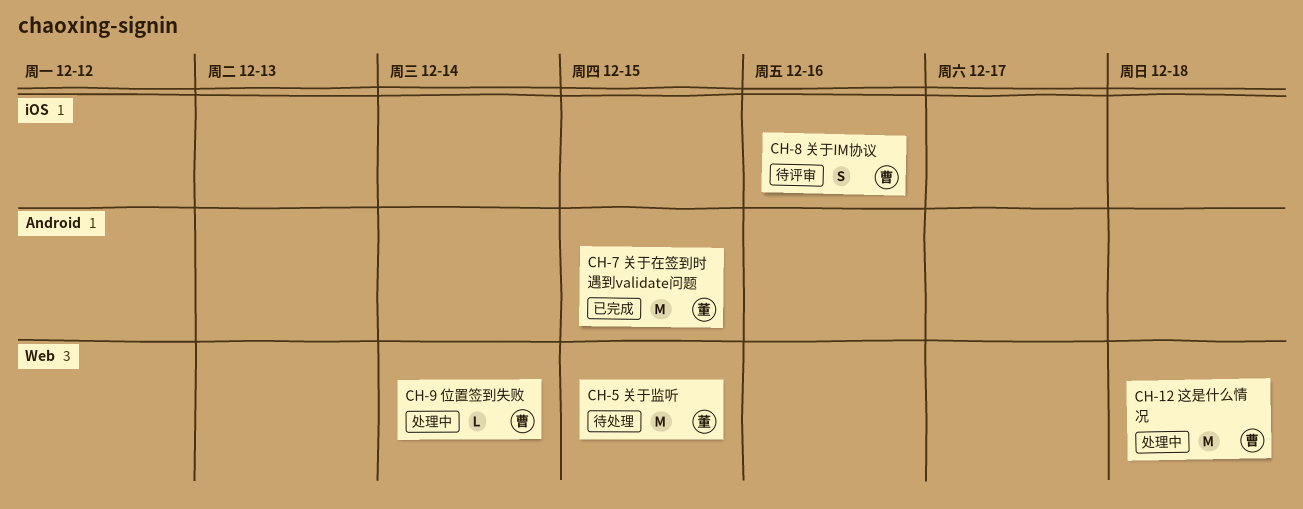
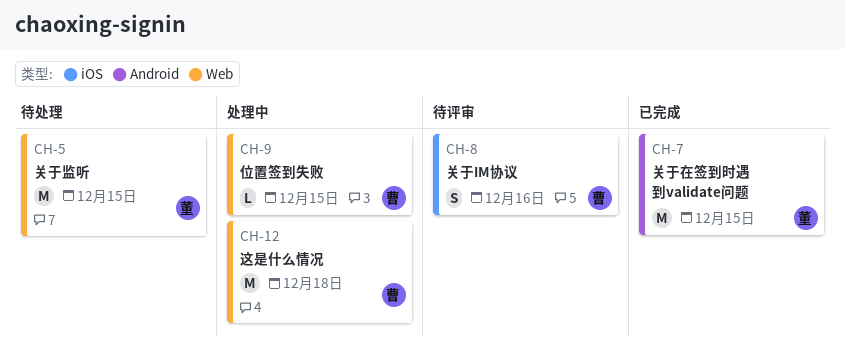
CH-9, due: Dec 14 -> Dec 15

